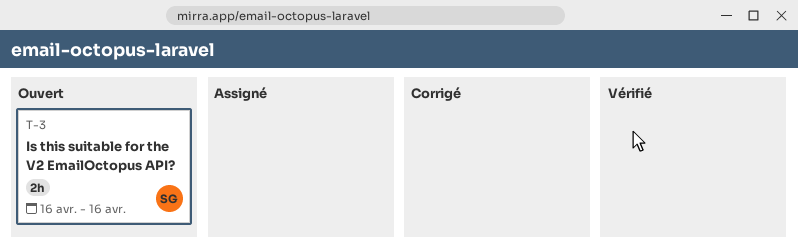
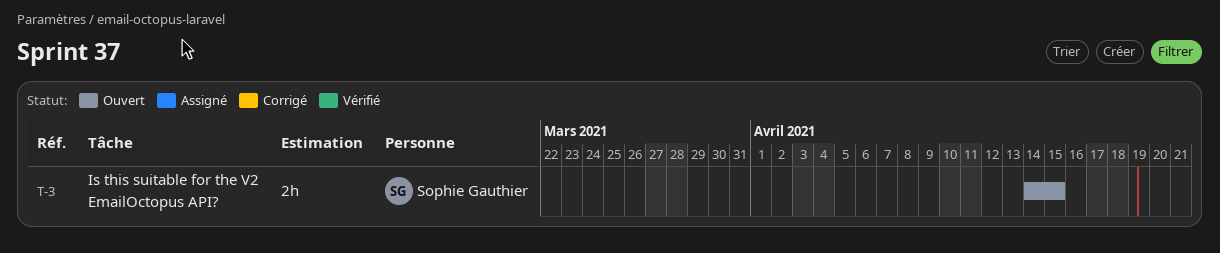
T-3, start: Apr 16 -> Apr 14
T-3, due: Apr 16 -> Apr 15

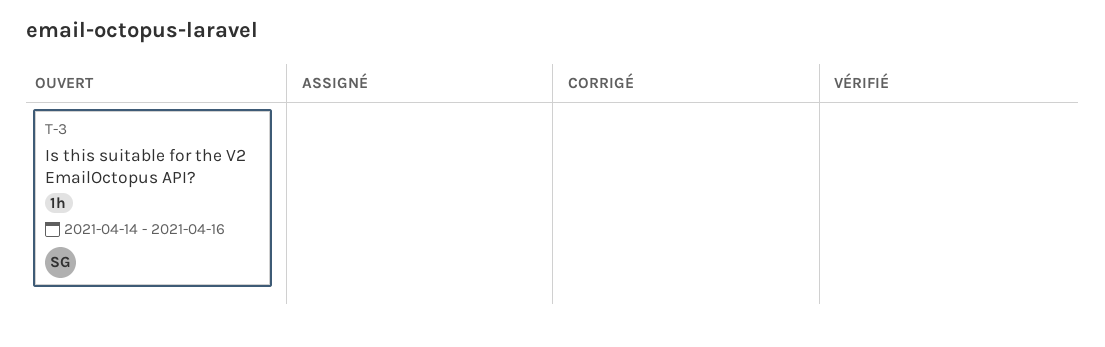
T-3, estimate: 2h -> 1h
T-3, due: Apr 15 -> Apr 16

